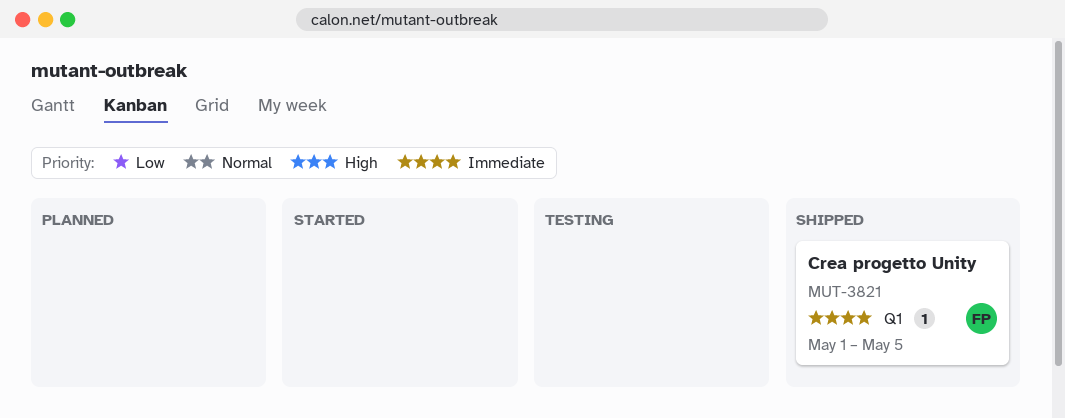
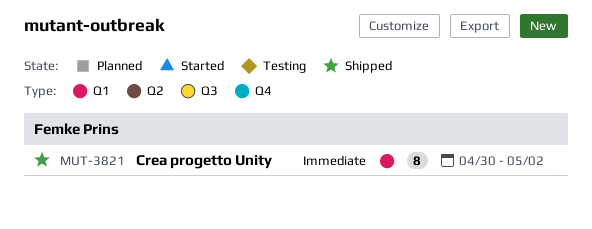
MUT-3821, estimate: 1 -> 8
MUT-3821, start: May 1 -> Apr 30
MUT-3821, due: May 5 -> May 2

